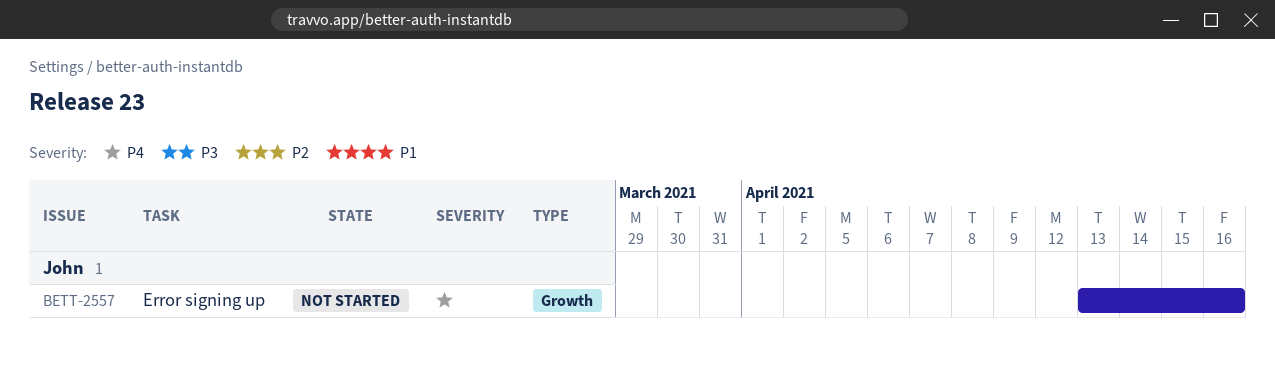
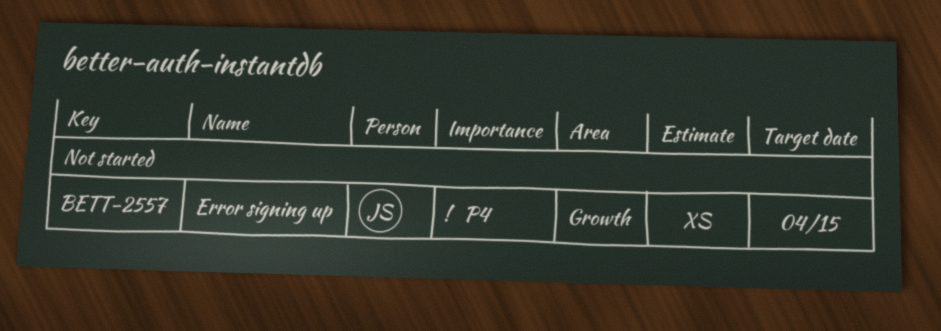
BETT-2557, due: Apr 16 -> Apr 15

